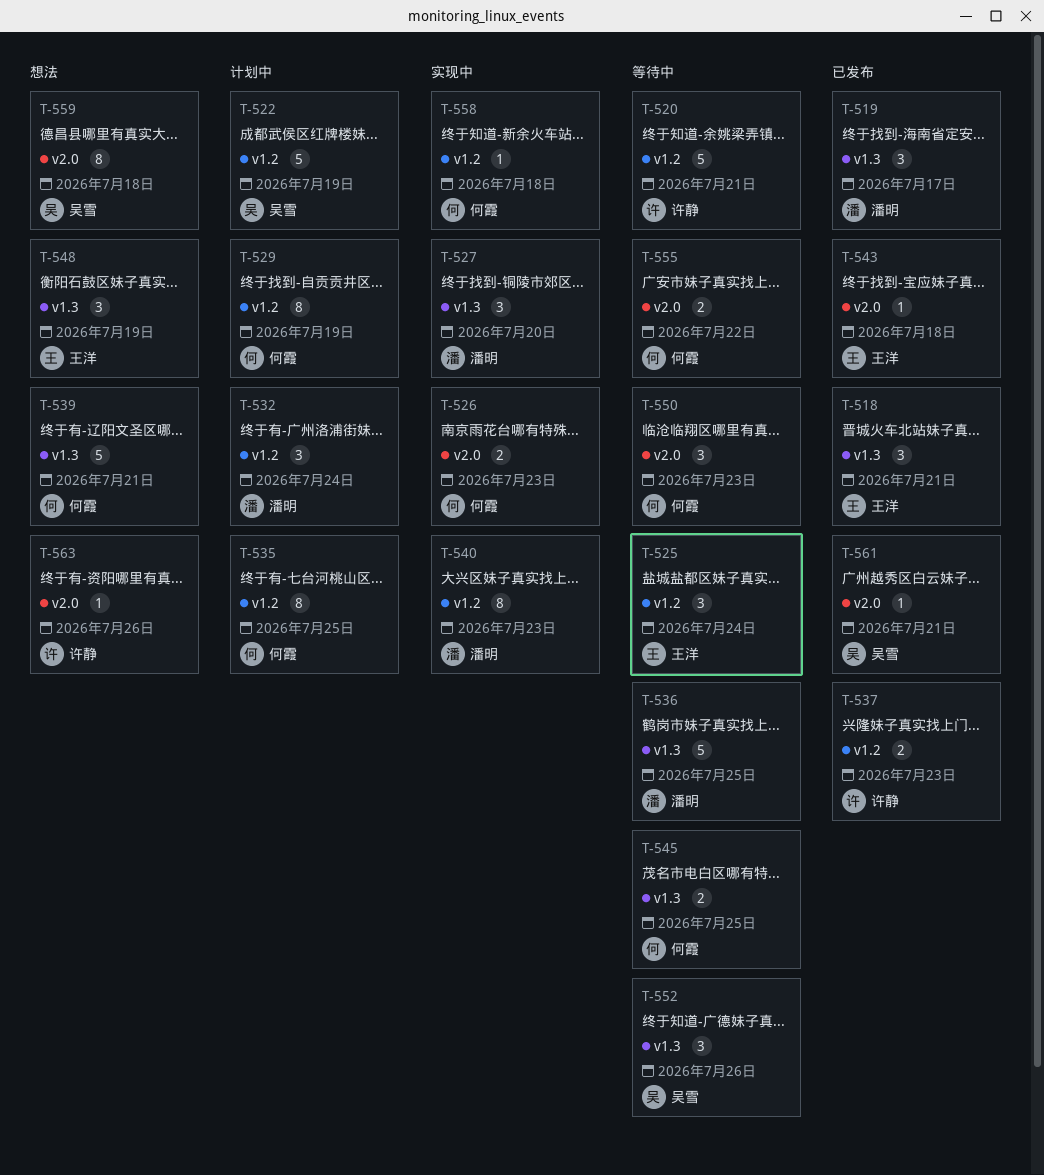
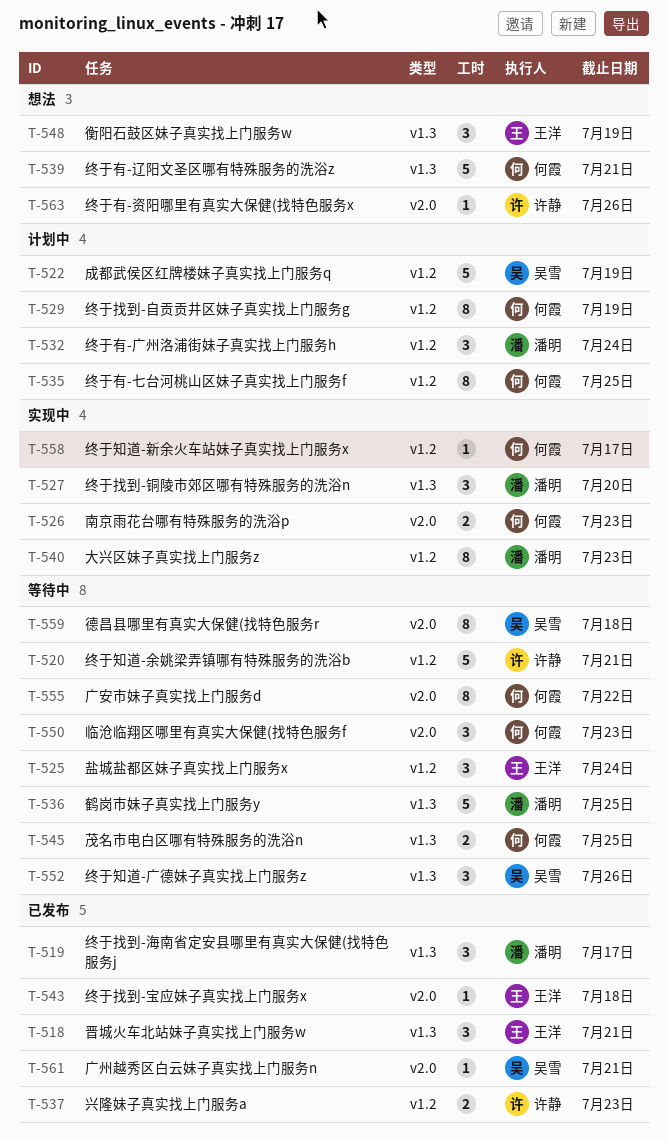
T-555, estimate: 2 -> 8
T-558, due: Jul 18 -> Jul 17
T-559, status: 想法 -> 等待中

